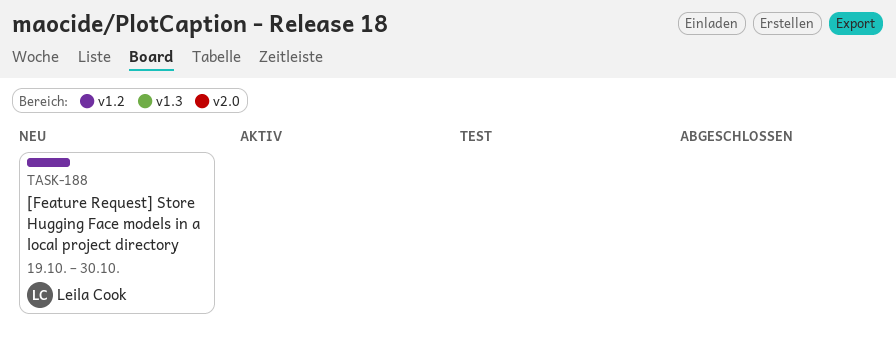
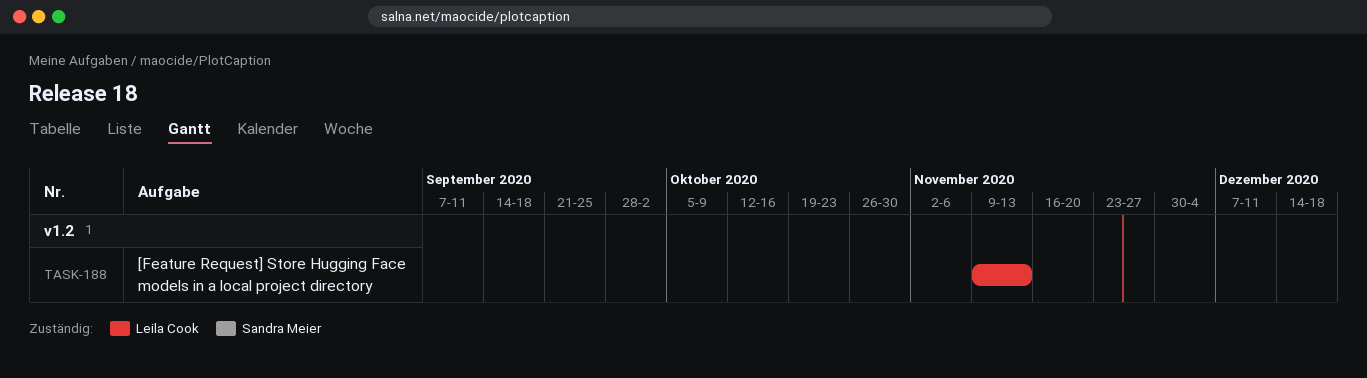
TASK-188, start: Oct 19 -> Nov 9
TASK-188, due: Oct 30 -> Nov 13

